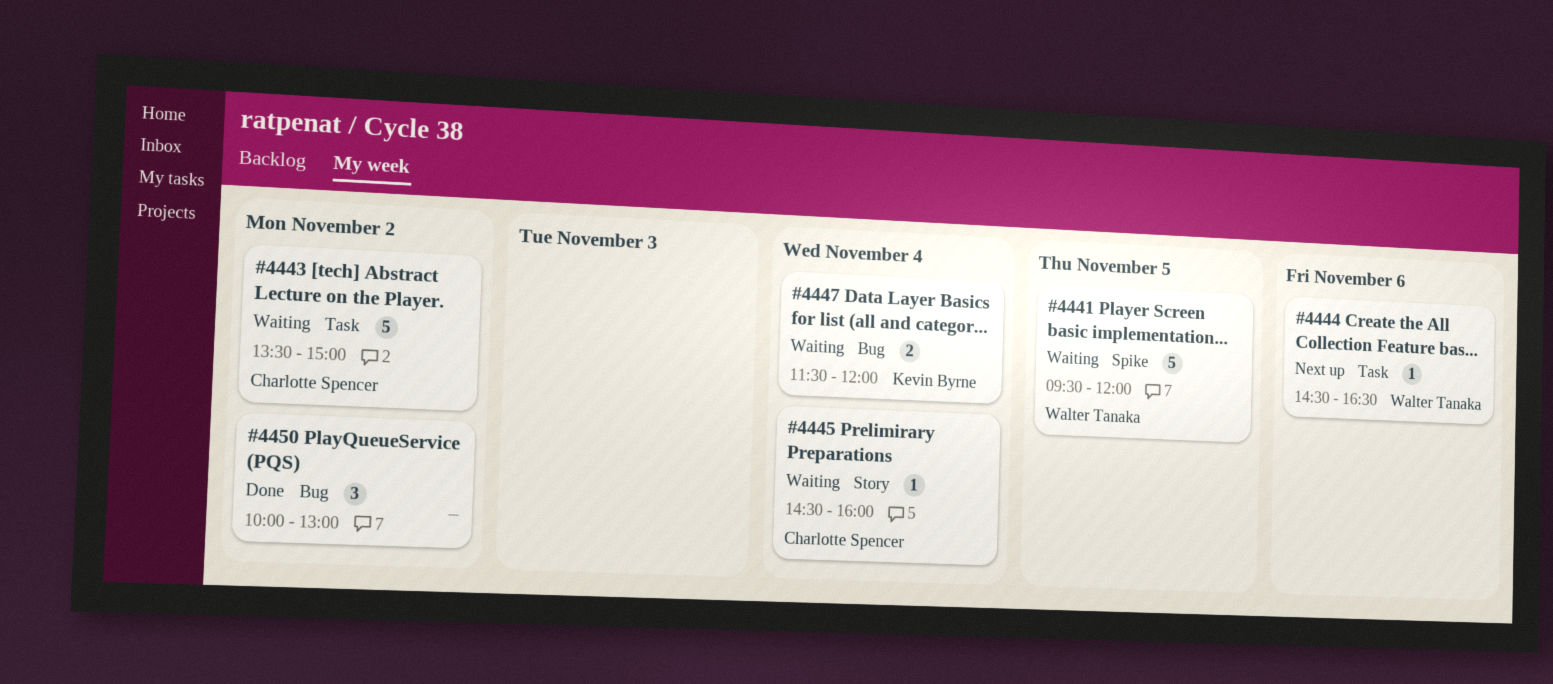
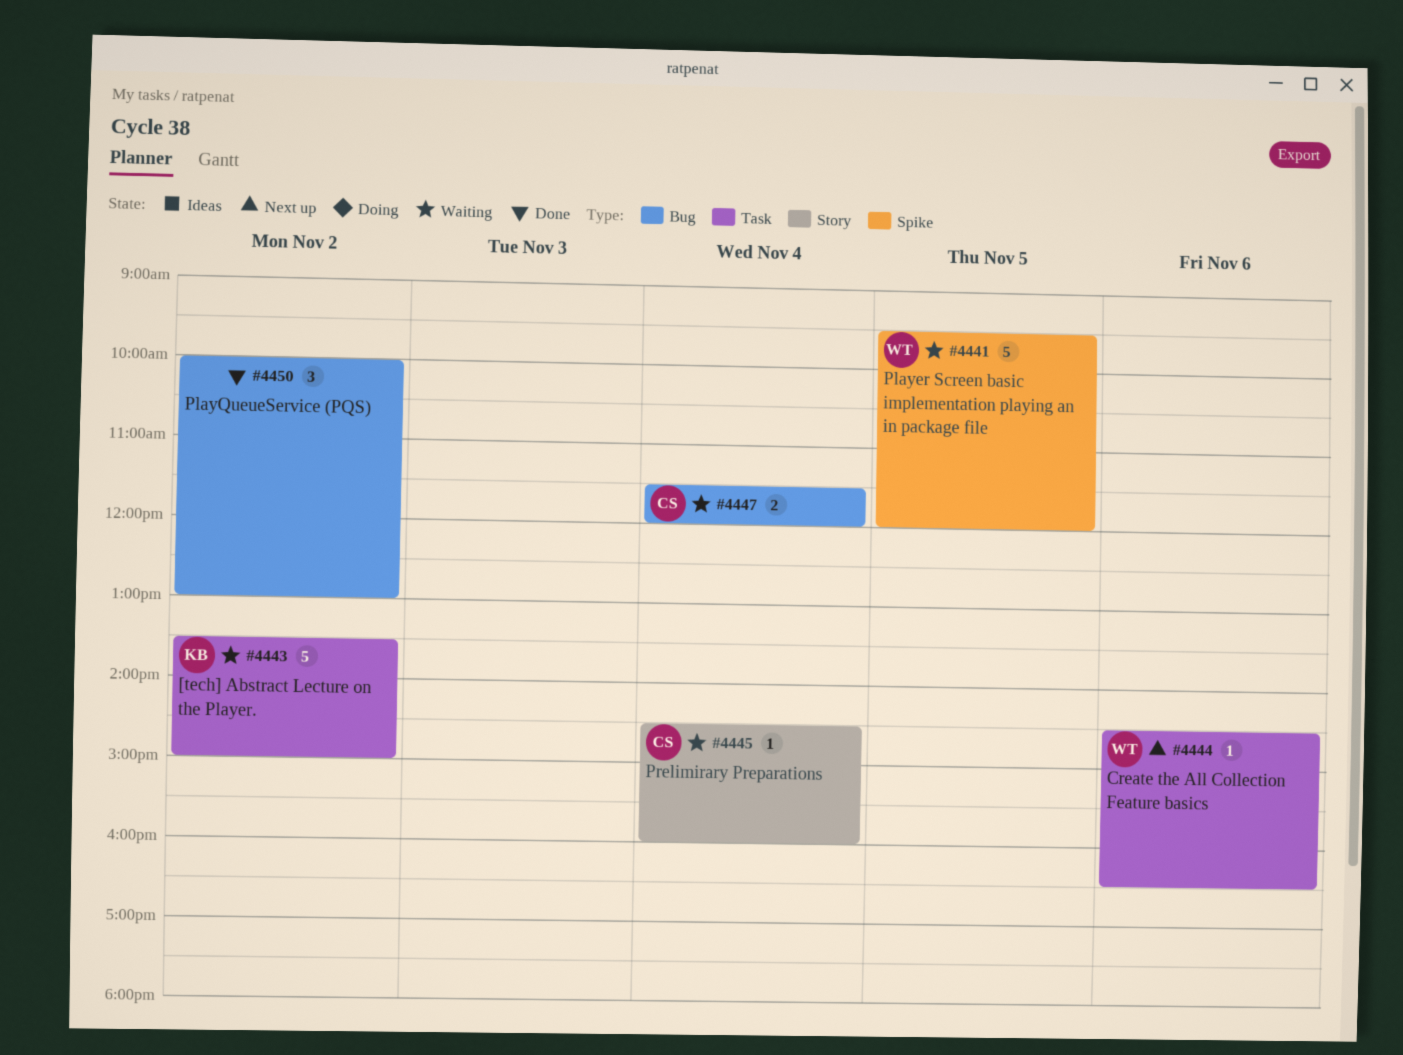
#4443, owner: Charlotte Spencer -> Kevin Byrne
#4447, owner: Kevin Byrne -> Charlotte Spencer

